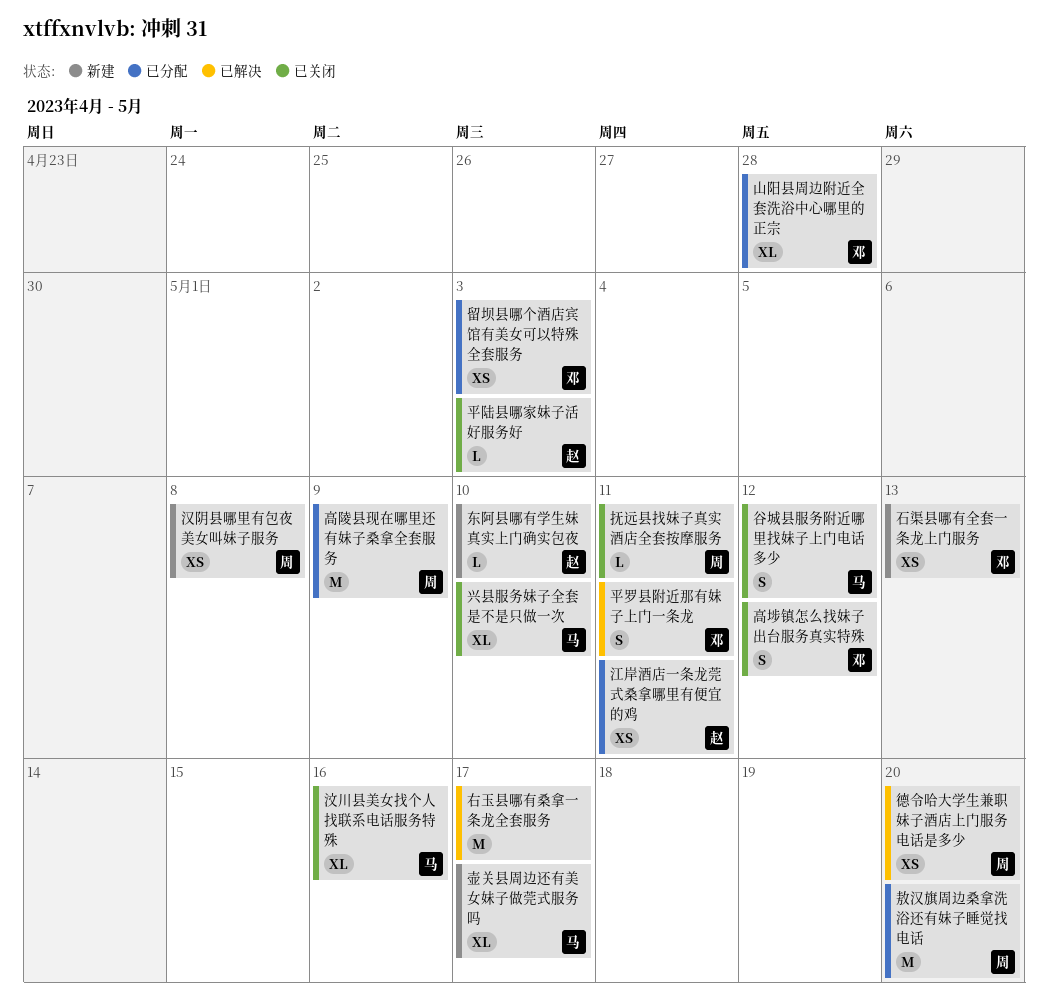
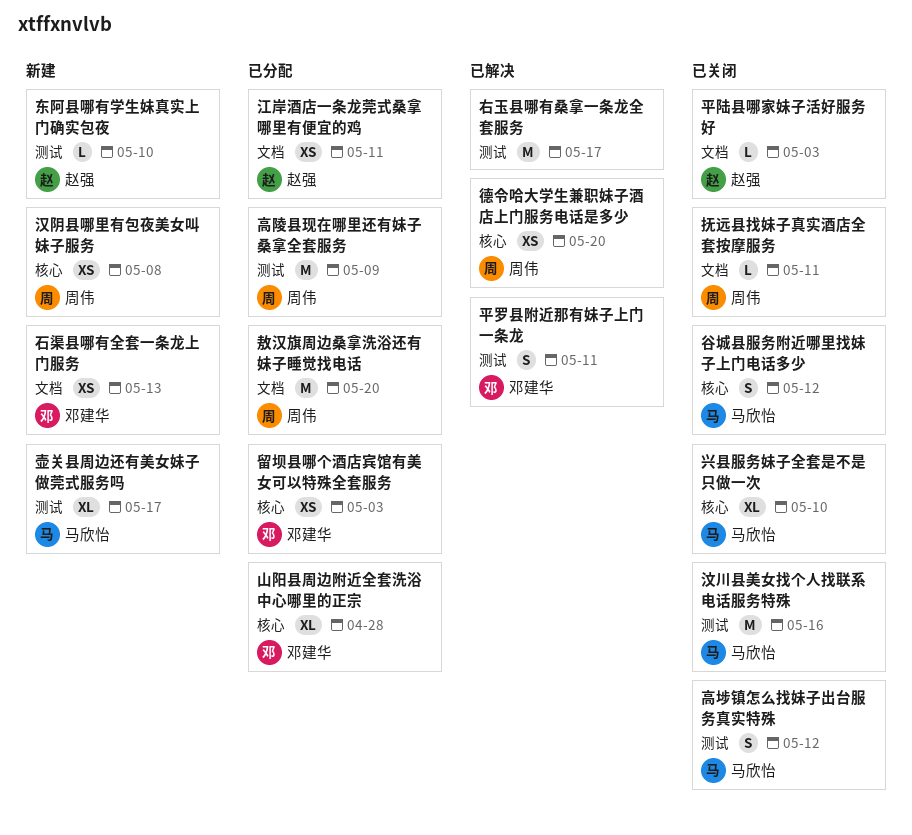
汶川县美女找个人找联系电话服务特殊, estimate: XL -> M
高埗镇怎么找妹子出台服务真实特殊, owner: 邓建华 -> 马欣怡

